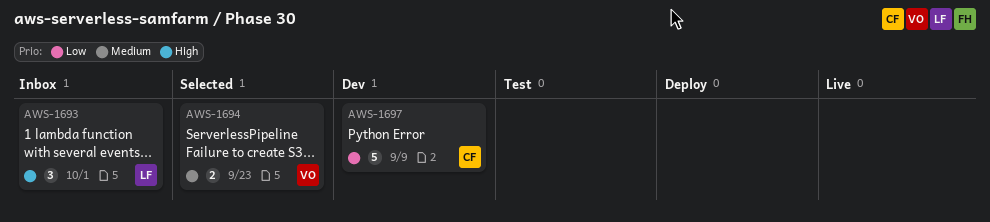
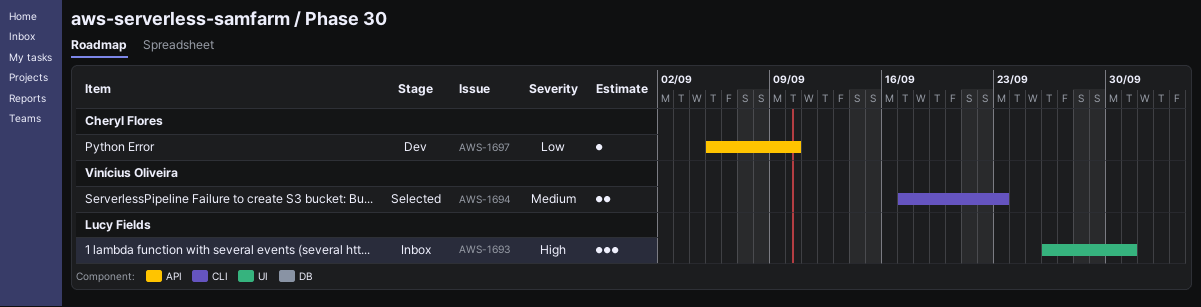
AWS-1697, estimate: 5 -> 1
AWS-1697, due: Sep 9 -> Sep 10

